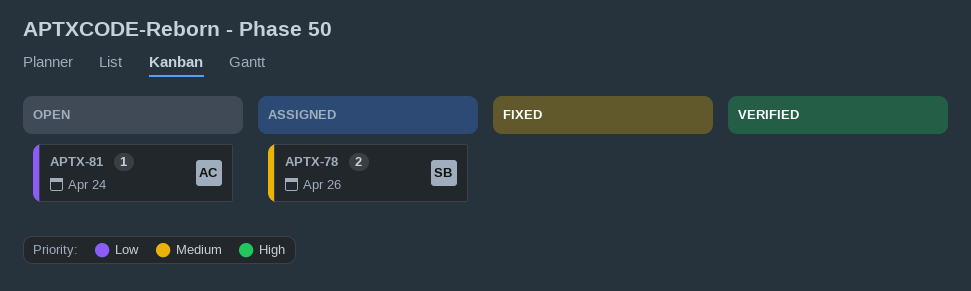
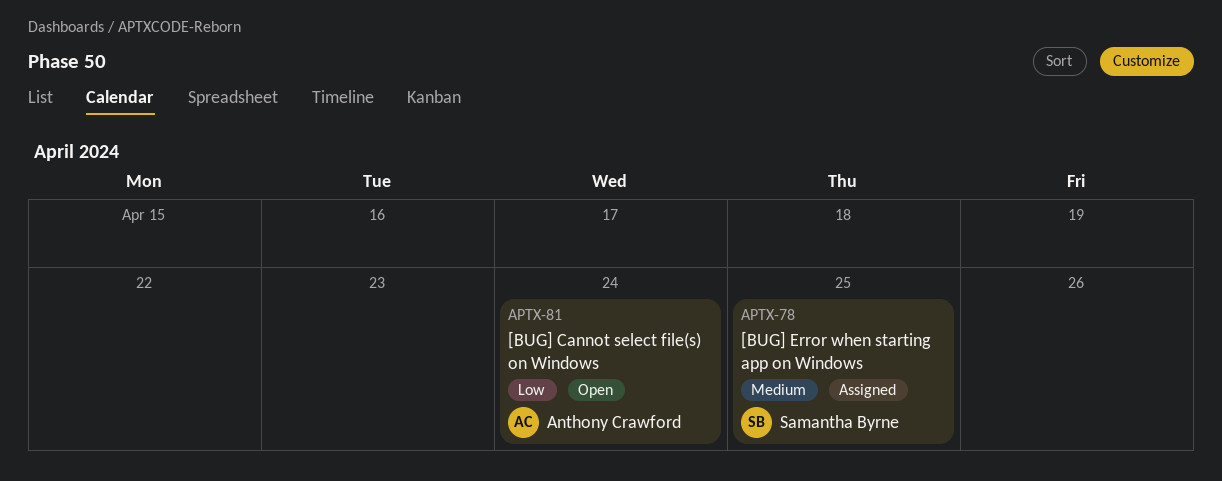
APTX-78, due: Apr 26 -> Apr 25

